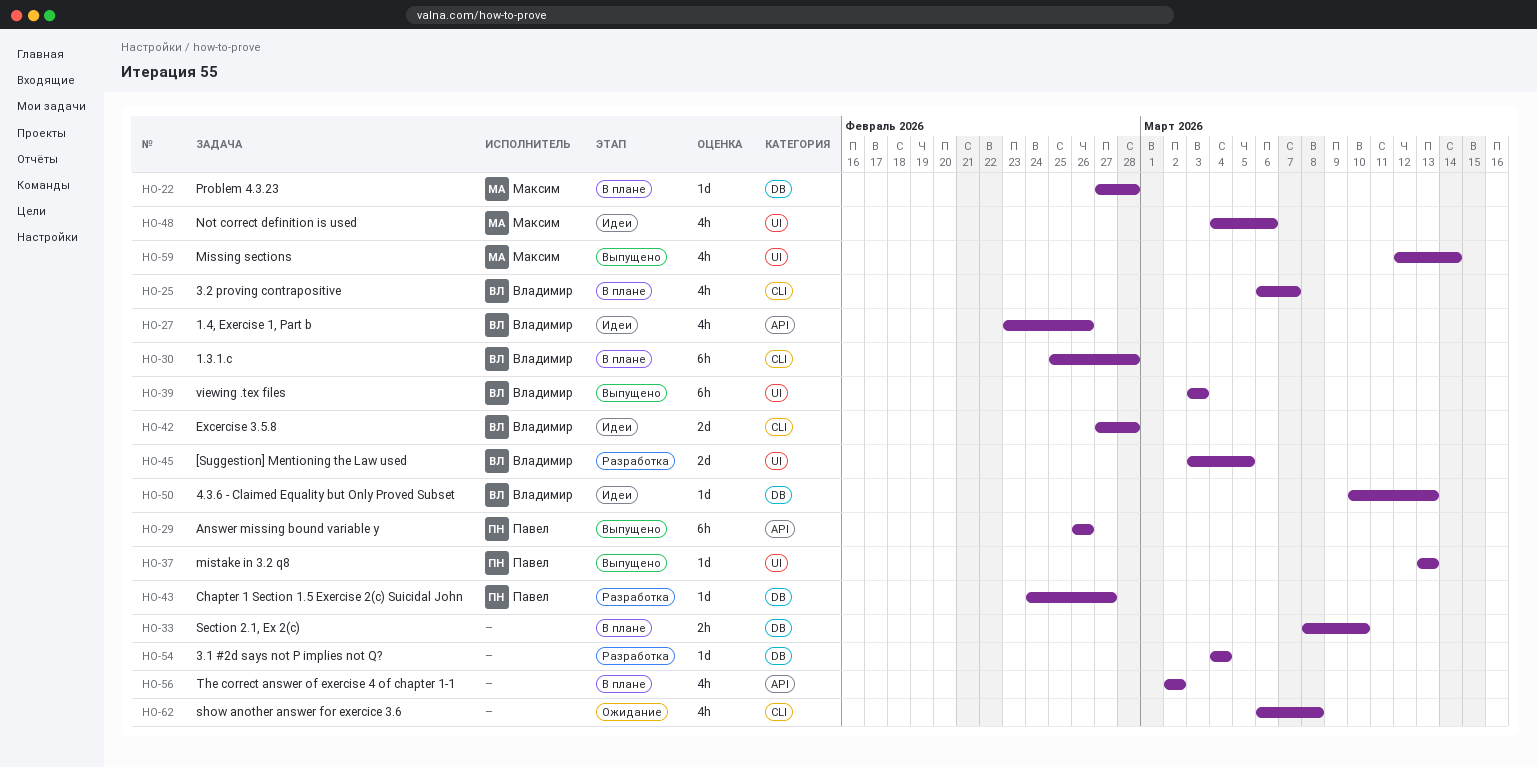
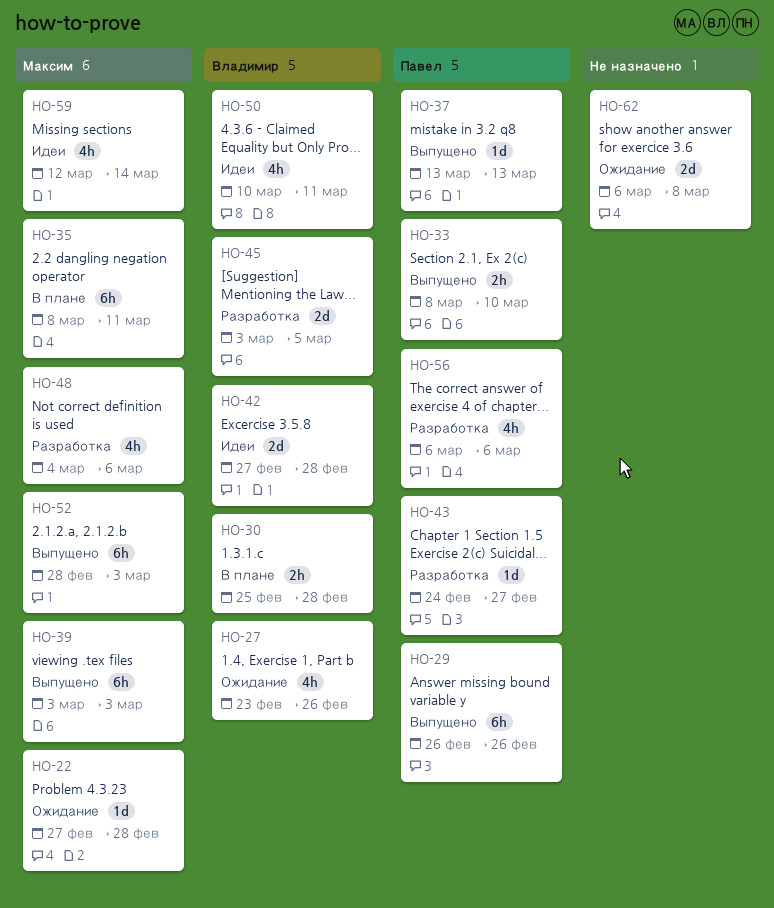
HO-22, status: В плане -> Ожидание
HO-25: present -> none
HO-27, status: Идеи -> Ожидание
HO-30, estimate: 6h -> 2h
HO-33, status: В плане -> Выпущено
HO-33, owner: none -> Павел
HO-35: none -> present
HO-39, owner: Владимир -> Максим
HO-48, status: Идеи -> Разработка
HO-50, estimate: 1d -> 4h
HO-50, due: Mar 13 -> Mar 11
HO-52: none -> present
HO-54: present -> none
HO-56, status: В плане -> Разработка
HO-56, owner: none -> Павел
HO-56, start: Mar 2 -> Mar 6
HO-56, due: Mar 2 -> Mar 6
HO-59, status: Выпущено -> Идеи
HO-62, estimate: 4h -> 2d

